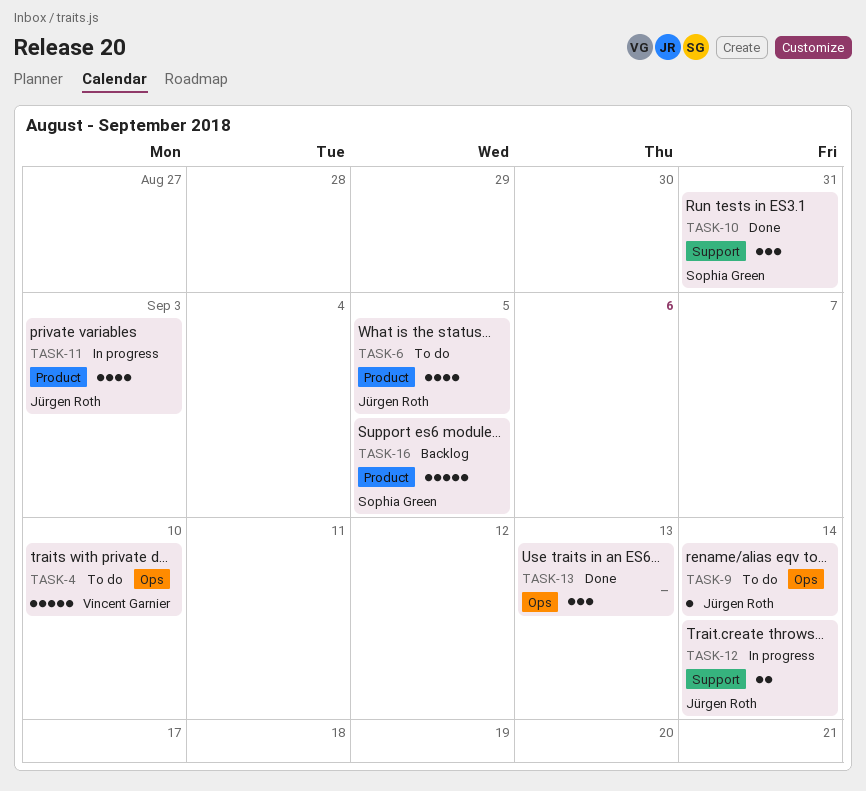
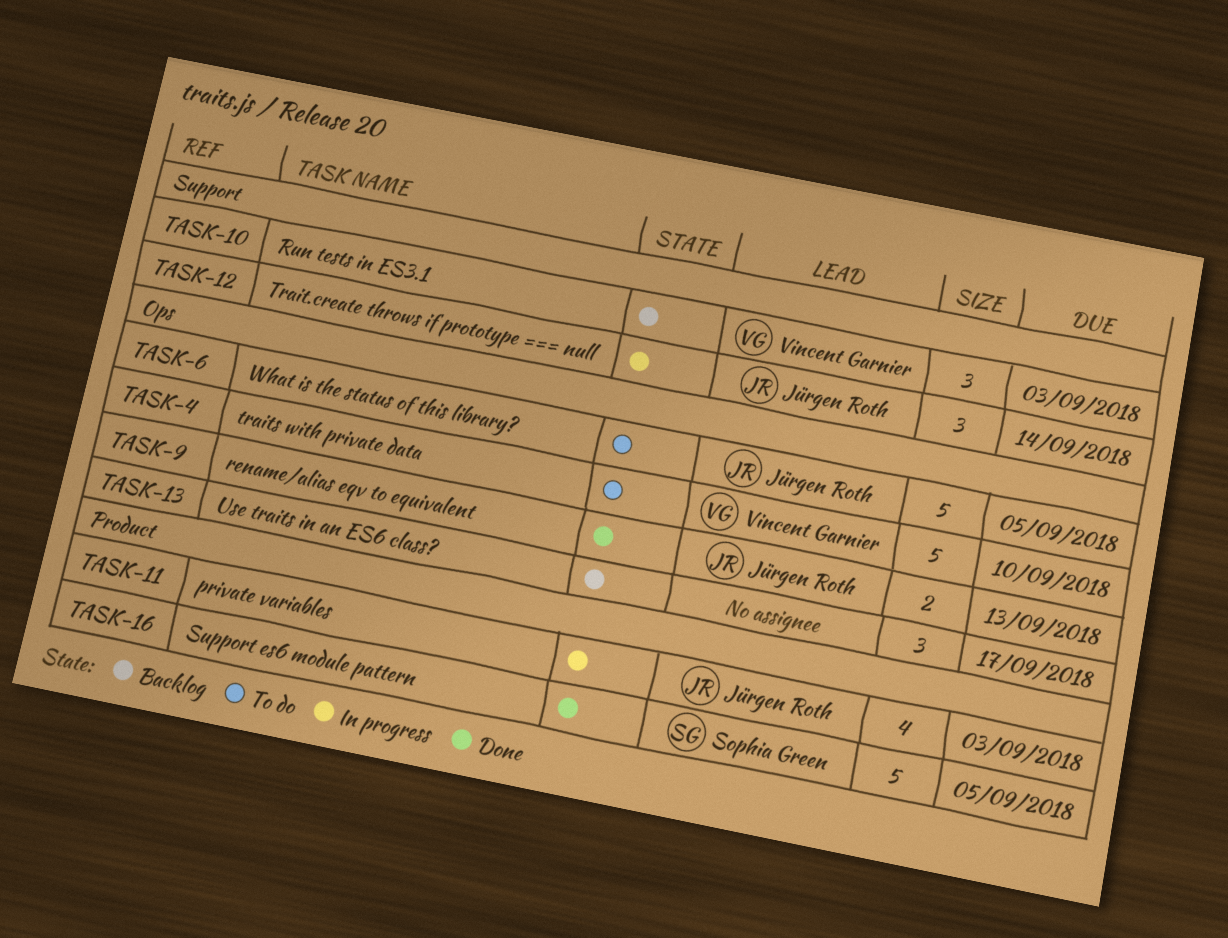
TASK-6, label: Product -> Ops
TASK-6, estimate: 4 -> 5
TASK-9, status: To do -> Done
TASK-9, estimate: 1 -> 2
TASK-9, due: Sep 14 -> Sep 13
TASK-10, status: Done -> Backlog
TASK-10, owner: Sophia Green -> Vincent Garnier
TASK-10, due: Aug 31 -> Sep 3
TASK-12, estimate: 2 -> 3
TASK-13, status: Done -> Backlog
TASK-13, due: Sep 13 -> Sep 17
TASK-16, status: Backlog -> Done

